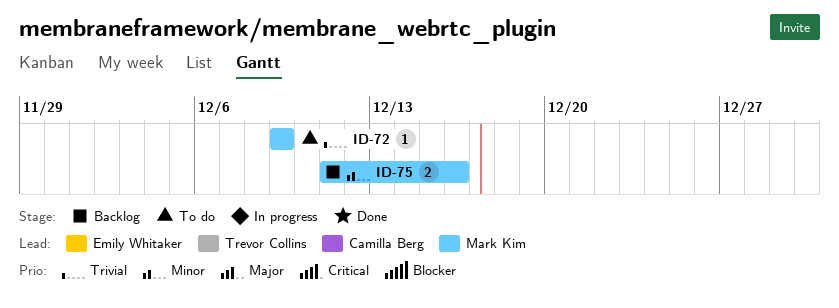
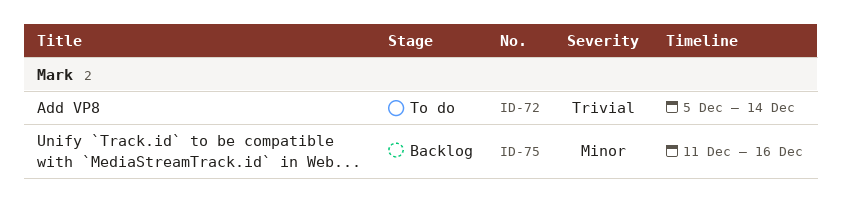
ID-72, start: Dec 9 -> Dec 5
ID-72, due: Dec 9 -> Dec 14

